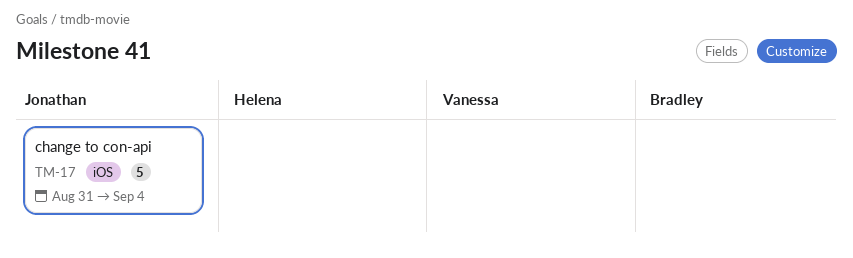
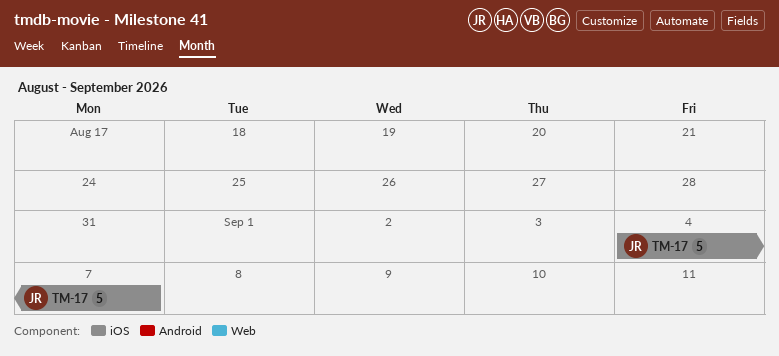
TM-17, start: Aug 31 -> Sep 4
TM-17, due: Sep 4 -> Sep 7

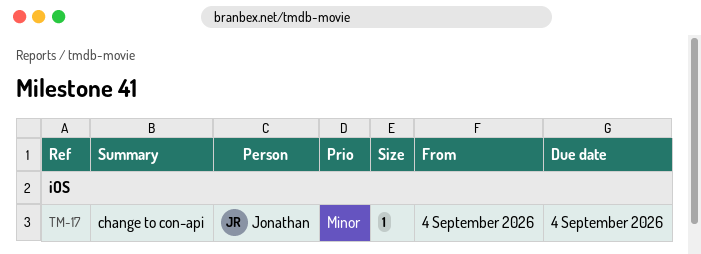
TM-17, estimate: 5 -> 1
TM-17, due: Sep 7 -> Sep 4

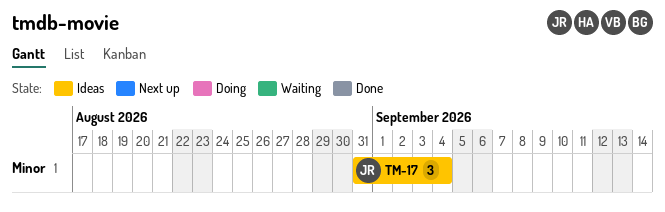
TM-17, estimate: 1 -> 3
TM-17, start: Sep 4 -> Aug 31

